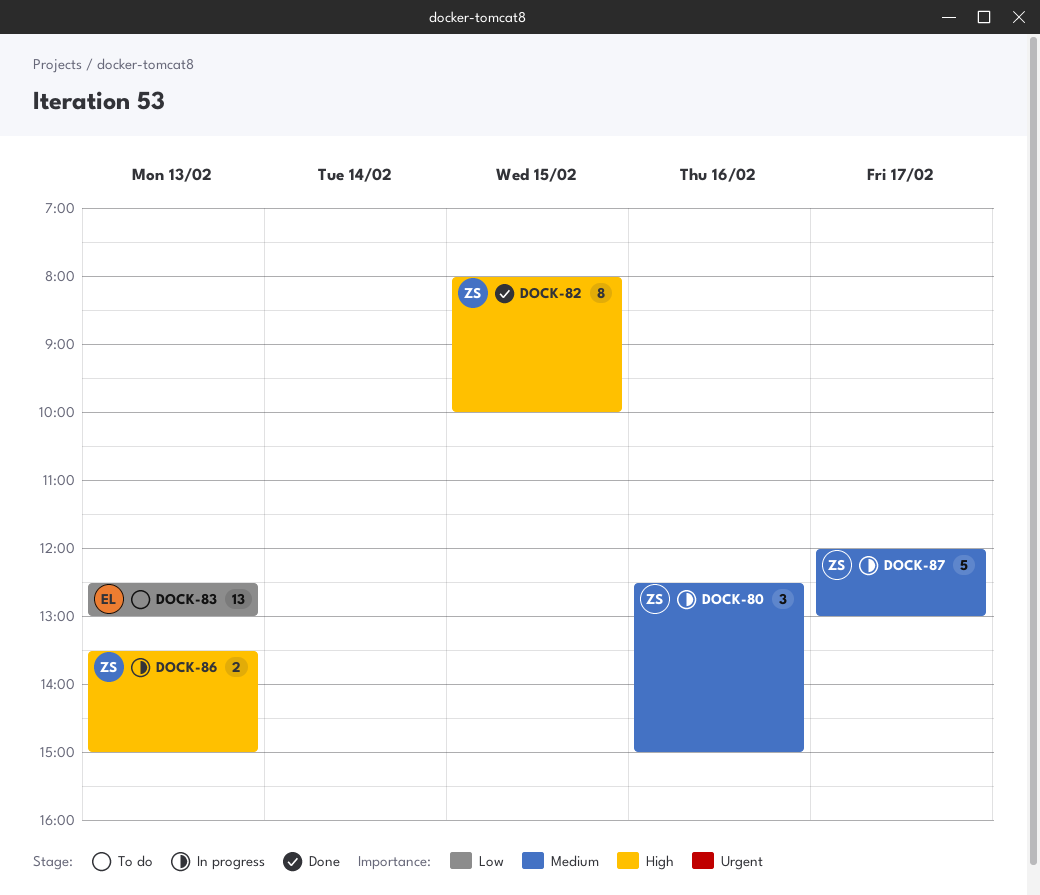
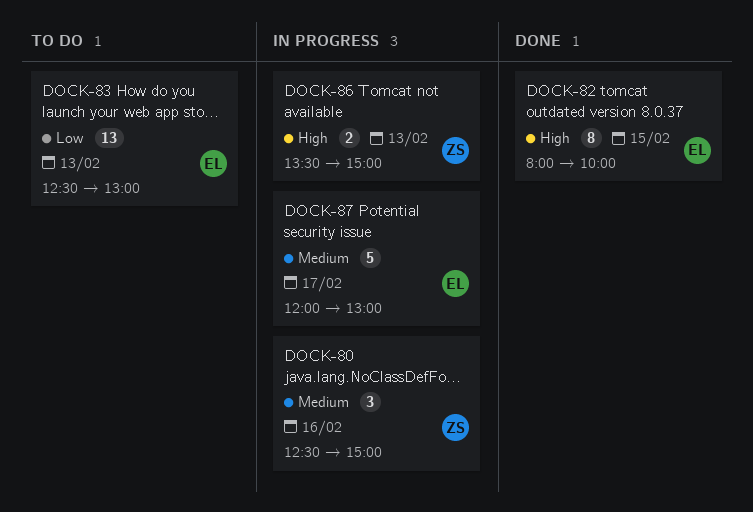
DOCK-82, owner: ZS -> EL
DOCK-87, owner: ZS -> EL

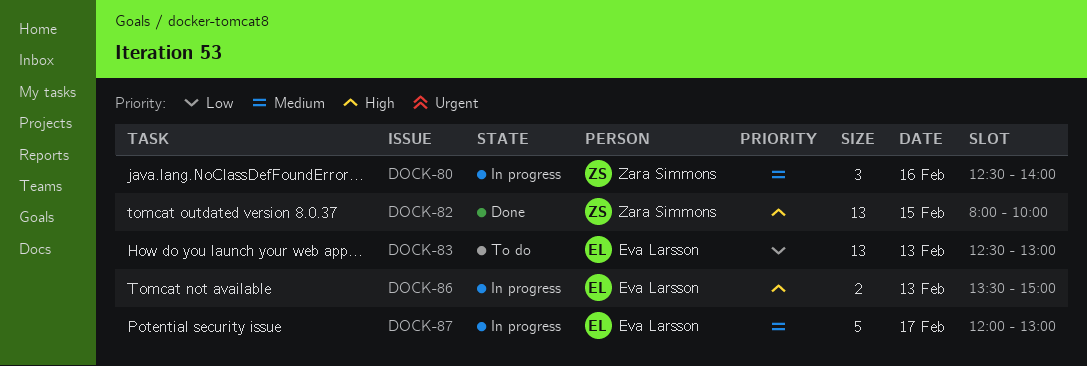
DOCK-80, ends: 15:00 -> 14:00
DOCK-82, owner: Eva Larsson -> Zara Simmons
DOCK-82, estimate: 8 -> 13
DOCK-86, owner: Zara Simmons -> Eva Larsson

